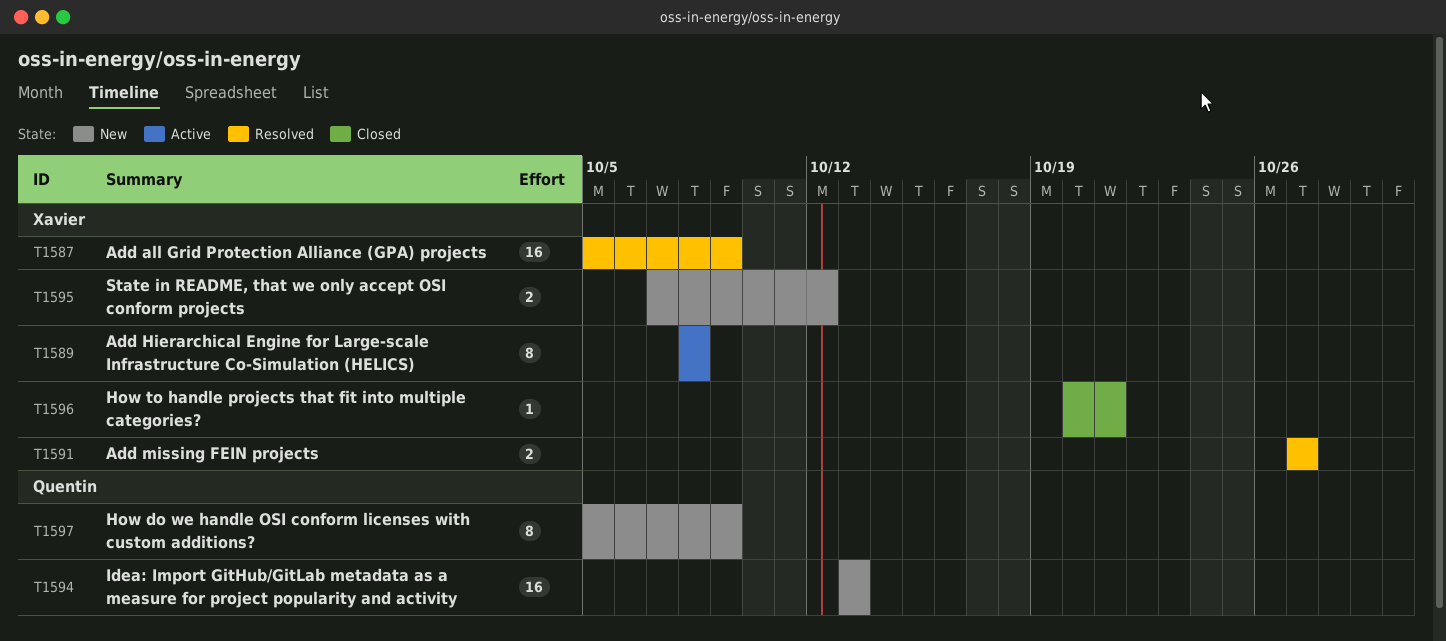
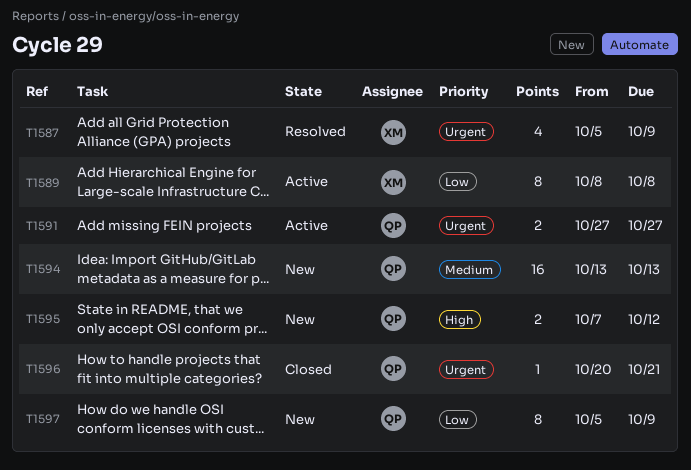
T1587, estimate: 16 -> 4
T1591, status: Resolved -> Active
T1591, owner: Xavier -> Quentin
T1595, owner: Xavier -> Quentin
T1596, owner: Xavier -> Quentin

